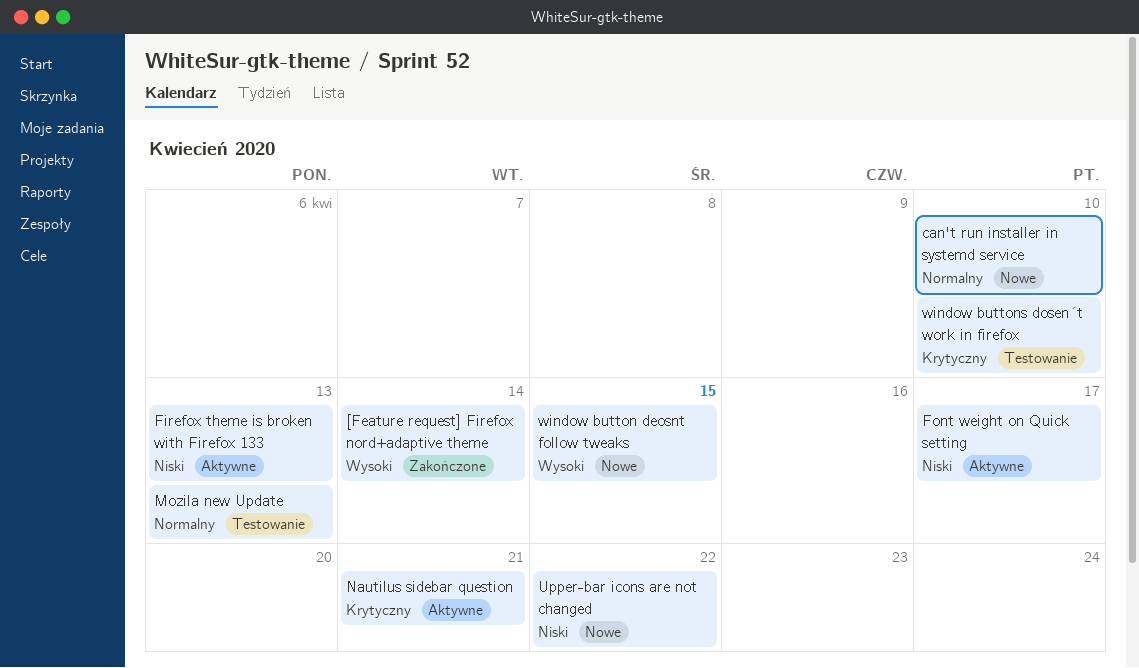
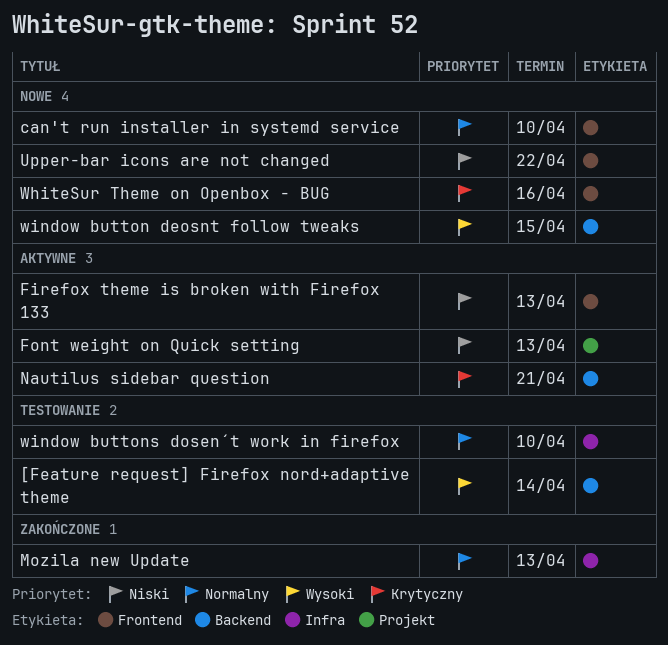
[Feature request] Firefox nord+adaptive theme, status: Zakończone -> Testowanie
Font weight on Quick setting, due: Apr 17 -> Apr 13
Mozila new Update, status: Testowanie -> Zakończone
WhiteSur Theme on Openbox - BUG: none -> present
window buttons dosen´t work in firefox, priority: Krytyczny -> Normalny

